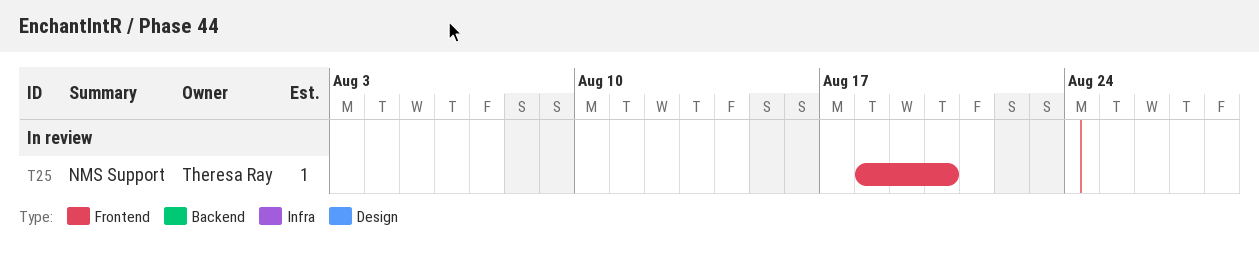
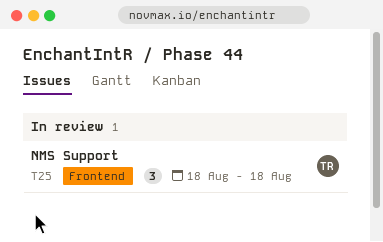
T25, estimate: 1 -> 3
T25, due: Aug 20 -> Aug 18

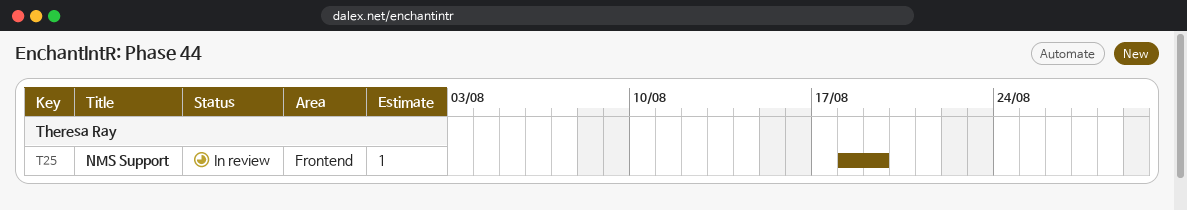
T25, estimate: 3 -> 1
T25, due: Aug 18 -> Aug 19

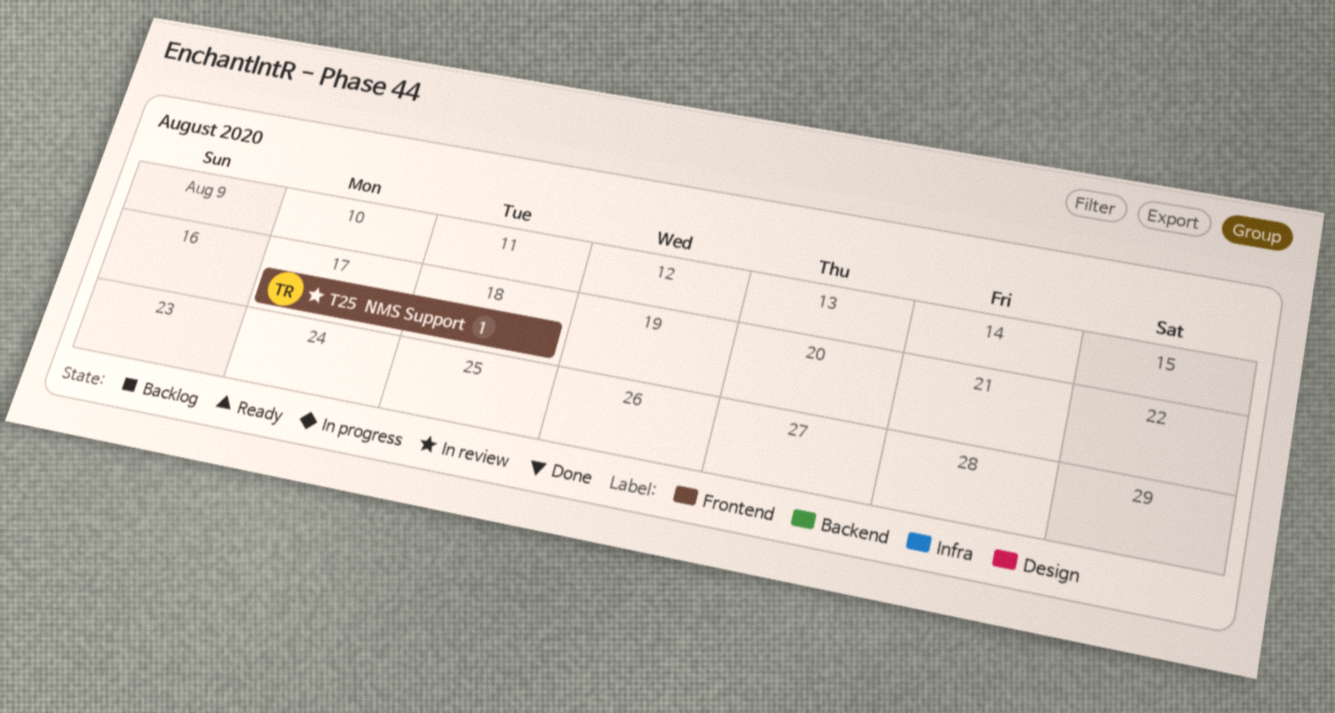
T25, start: Aug 18 -> Aug 17
T25, due: Aug 19 -> Aug 18

